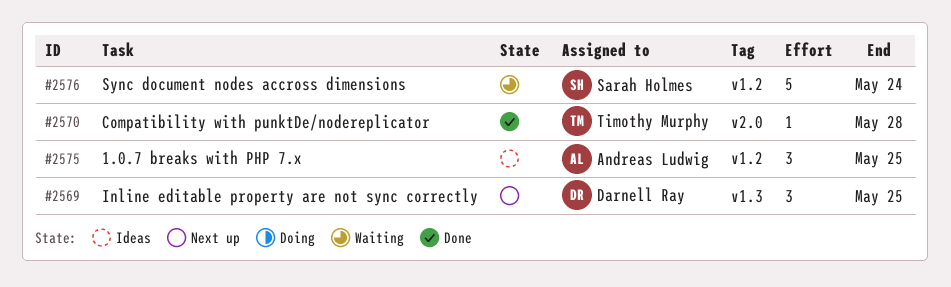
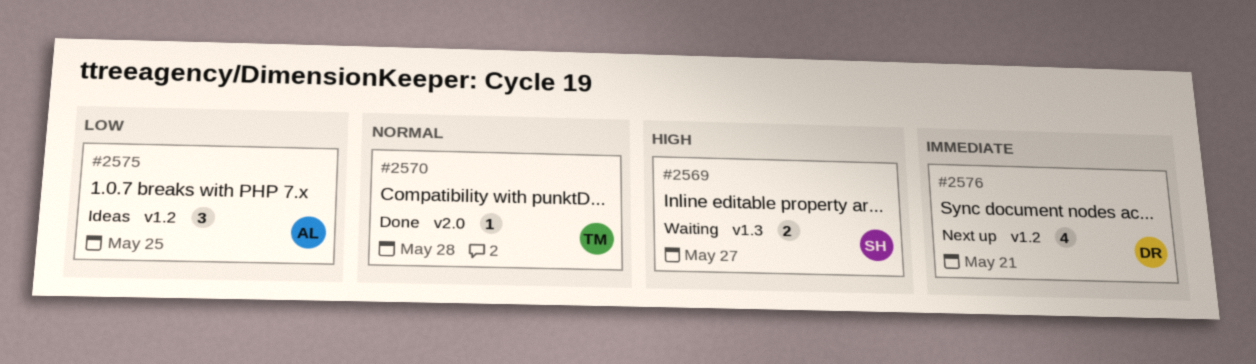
#2569, status: Next up -> Waiting
#2569, owner: Darnell Ray -> Sarah Holmes
#2569, estimate: 3 -> 2
#2569, due: May 25 -> May 27
#2576, status: Waiting -> Next up
#2576, owner: Sarah Holmes -> Darnell Ray
#2576, estimate: 5 -> 4
#2576, due: May 24 -> May 21

